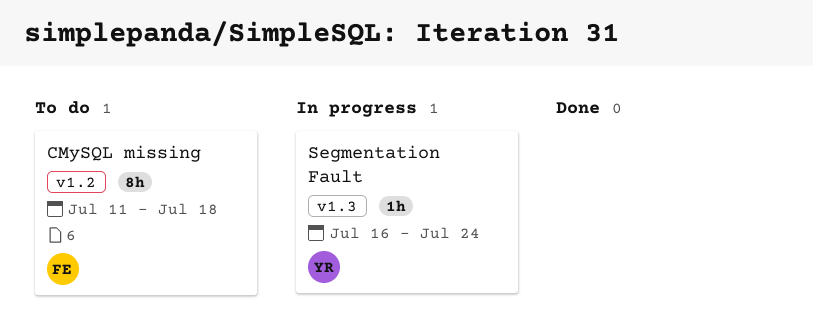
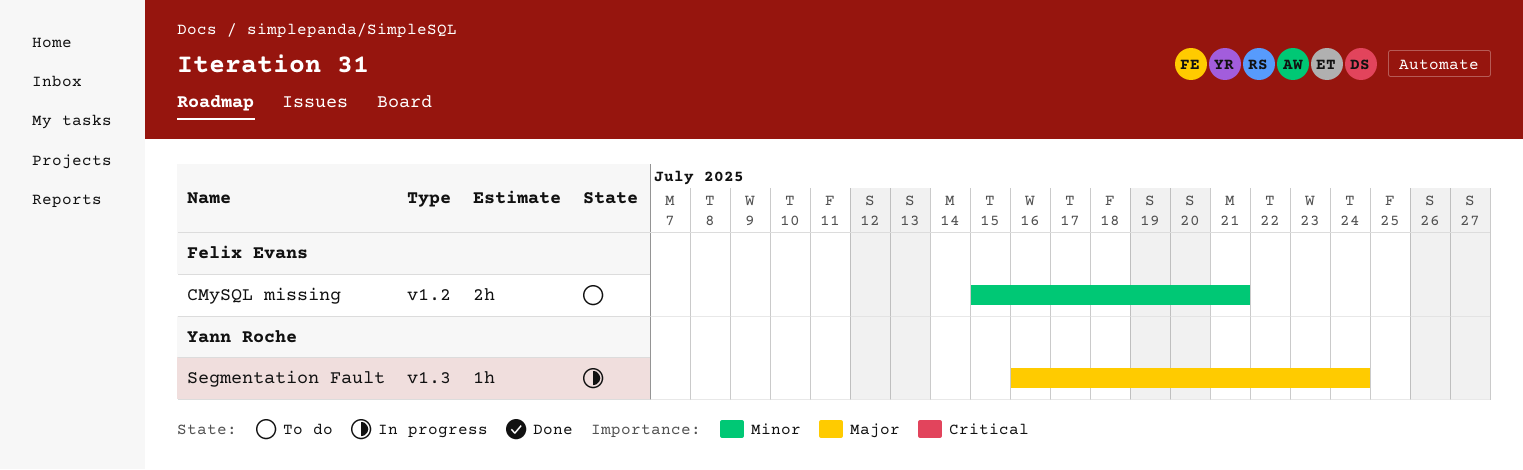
CMySQL missing, estimate: 8h -> 2h
CMySQL missing, start: Jul 11 -> Jul 15
CMySQL missing, due: Jul 18 -> Jul 21

